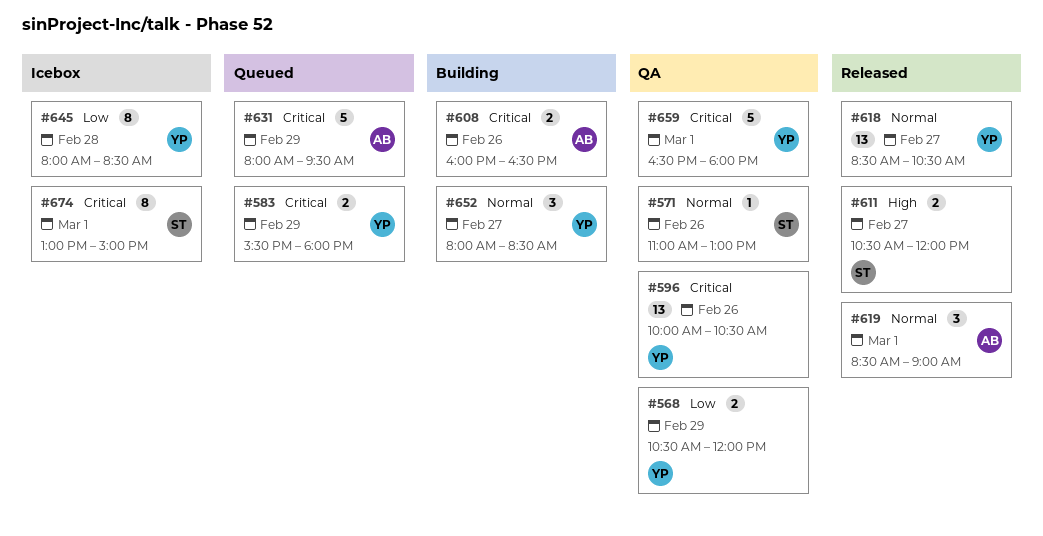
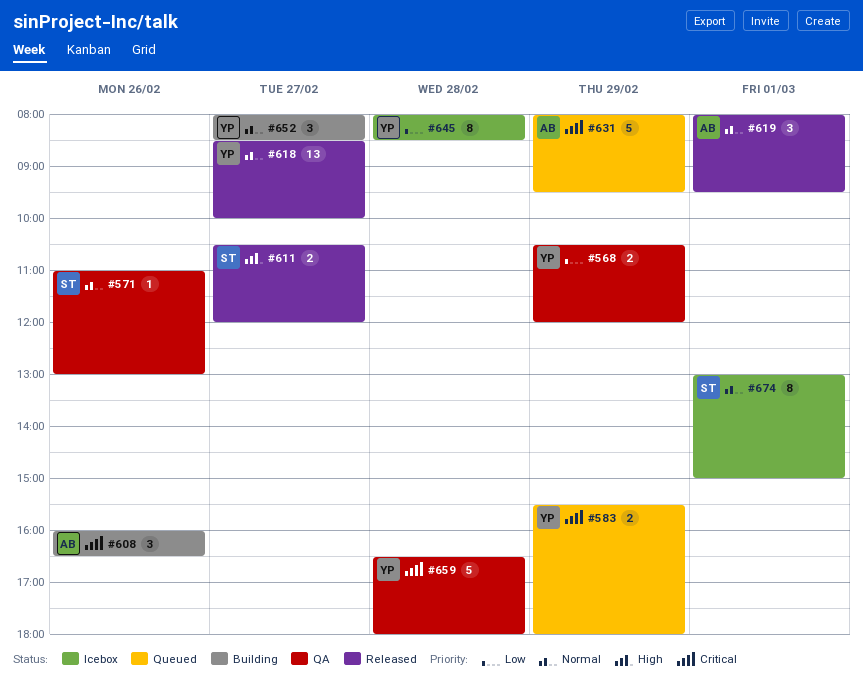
#596: present -> none
#608, estimate: 2 -> 3
#618, ends: 10:30 -> 10:00
#619, begins: 08:30 -> 08:00
#619, ends: 09:00 -> 09:30
#659, day: Mar 1 -> Feb 28
#674, priority: Critical -> Normal

